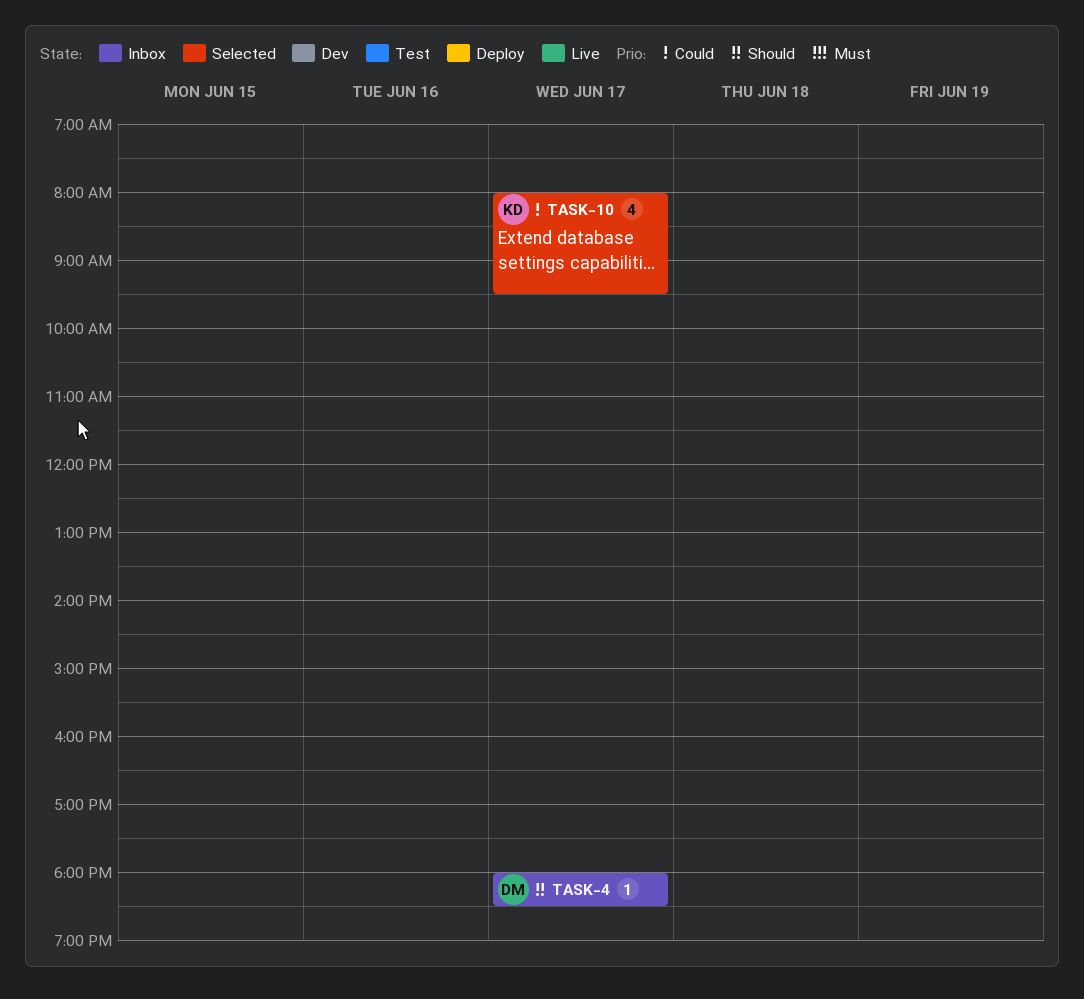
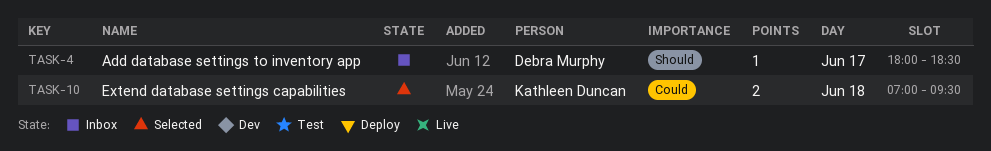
TASK-10, estimate: 4 -> 2
TASK-10, day: Jun 17 -> Jun 18
TASK-10, begins: 08:00 -> 07:00

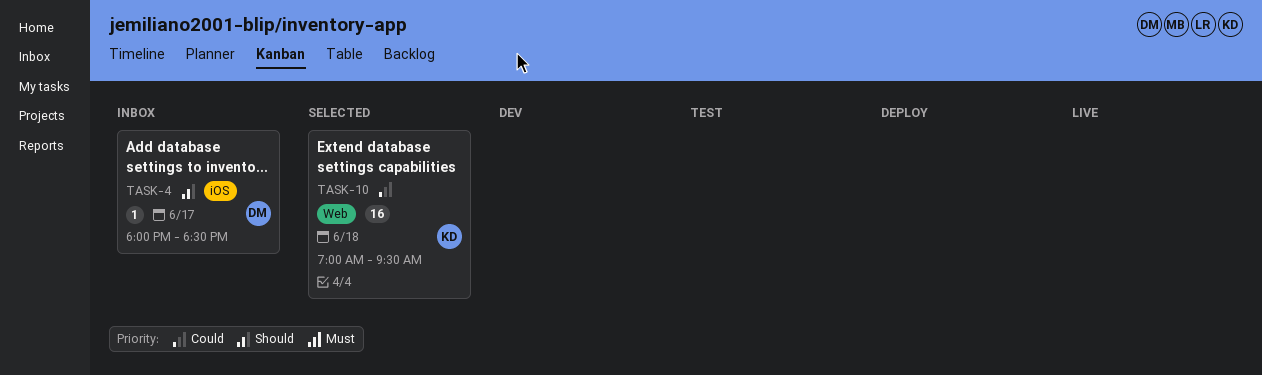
TASK-10, estimate: 2 -> 16

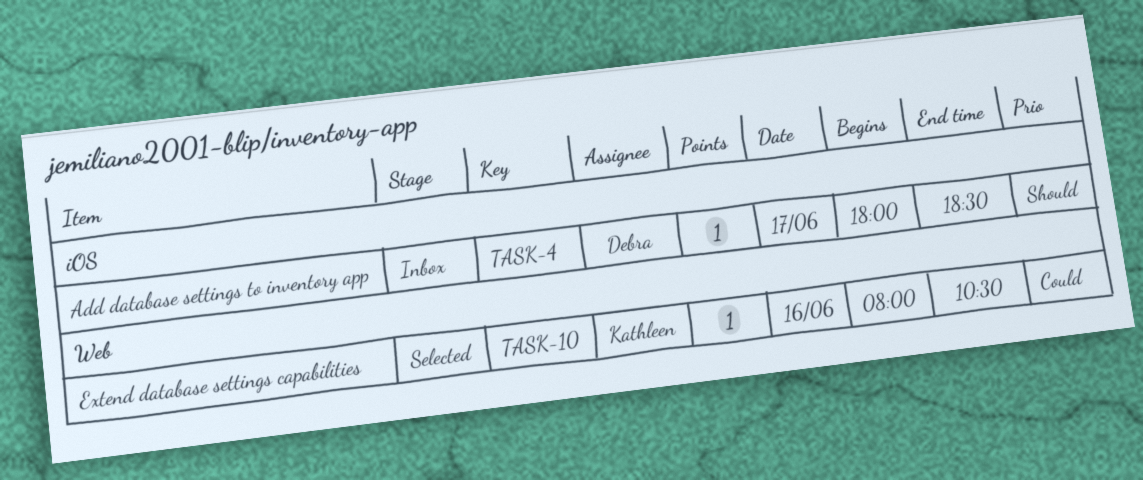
TASK-10, estimate: 16 -> 1
TASK-10, day: Jun 18 -> Jun 16
TASK-10, begins: 07:00 -> 08:00
TASK-10, ends: 09:30 -> 10:30

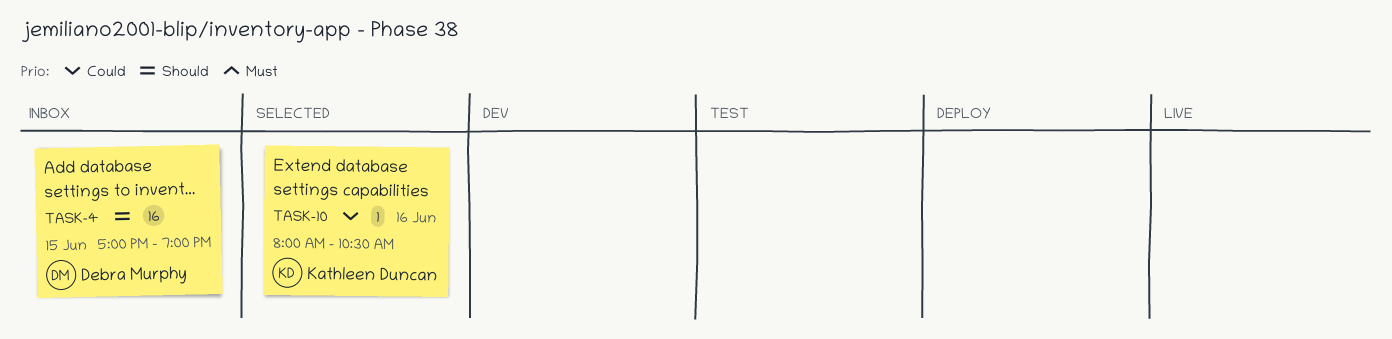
TASK-4, estimate: 1 -> 16
TASK-4, day: Jun 17 -> Jun 15
TASK-4, begins: 18:00 -> 17:00
TASK-4, ends: 18:30 -> 19:00

